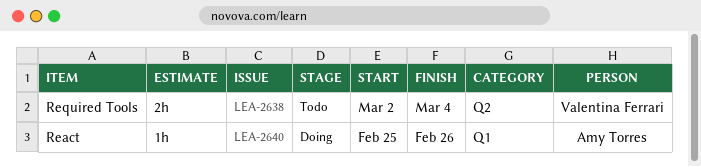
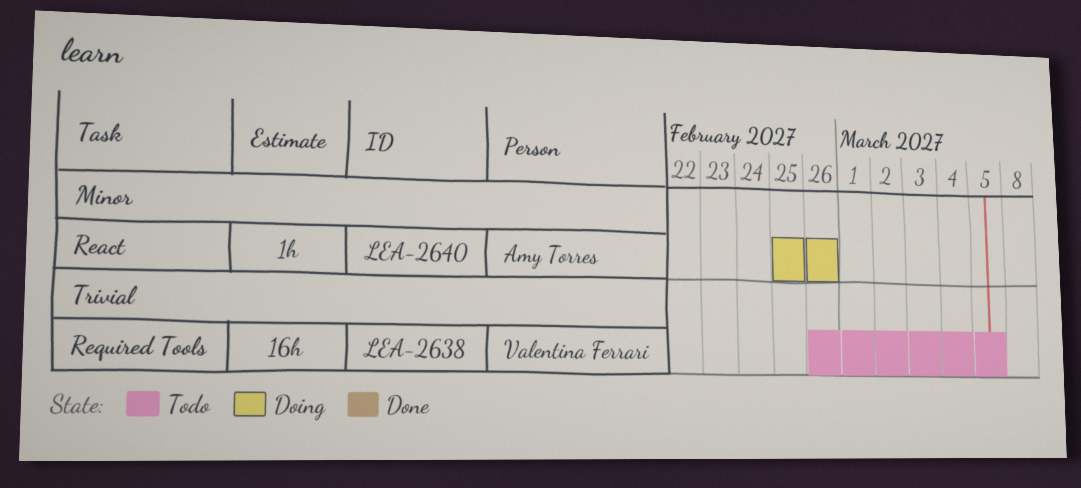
LEA-2638, estimate: 2h -> 16h
LEA-2638, start: Mar 2 -> Feb 26
LEA-2638, due: Mar 4 -> Mar 5

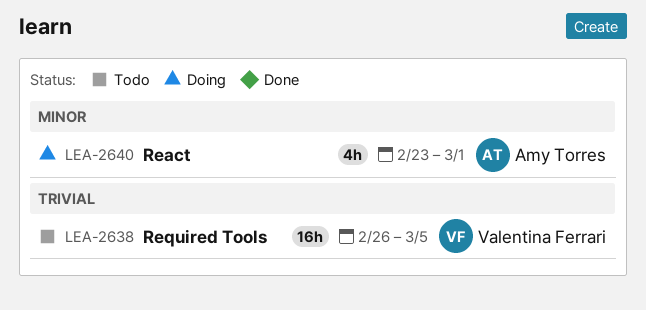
LEA-2640, estimate: 1h -> 4h
LEA-2640, start: Feb 25 -> Feb 23
LEA-2640, due: Feb 26 -> Mar 1

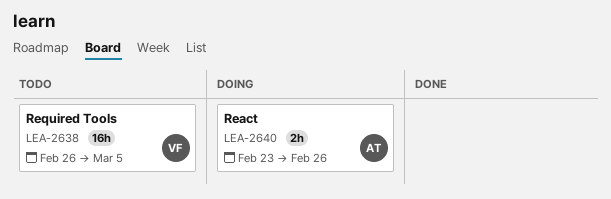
LEA-2640, estimate: 4h -> 2h
LEA-2640, due: Mar 1 -> Feb 26

